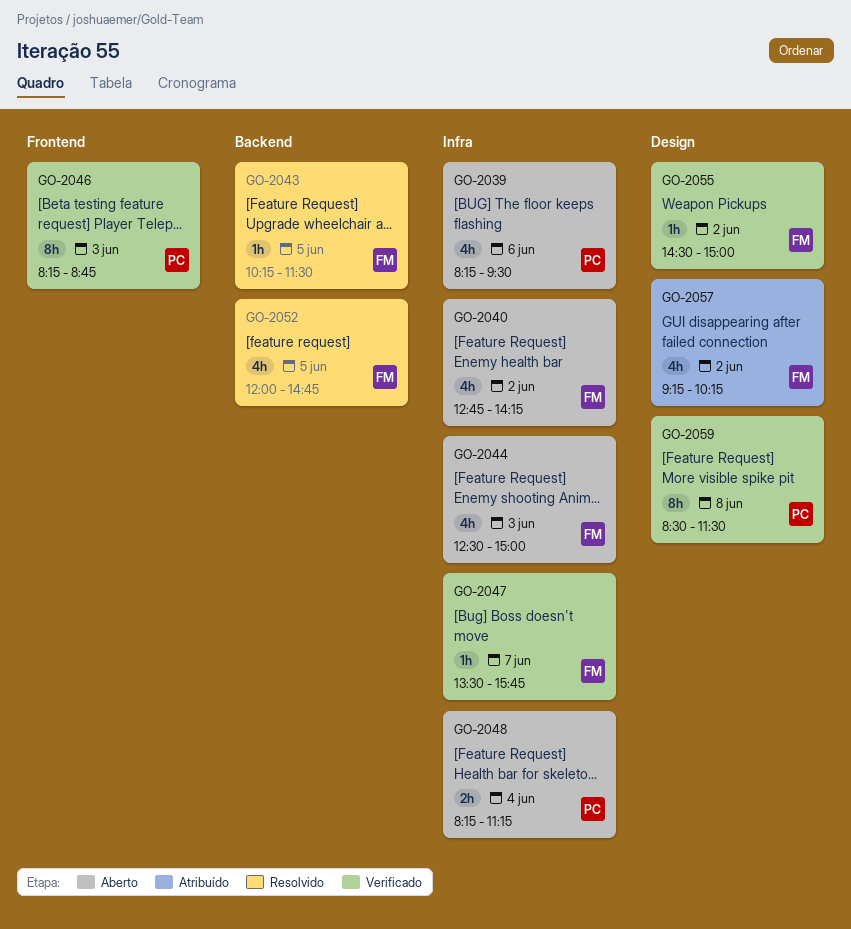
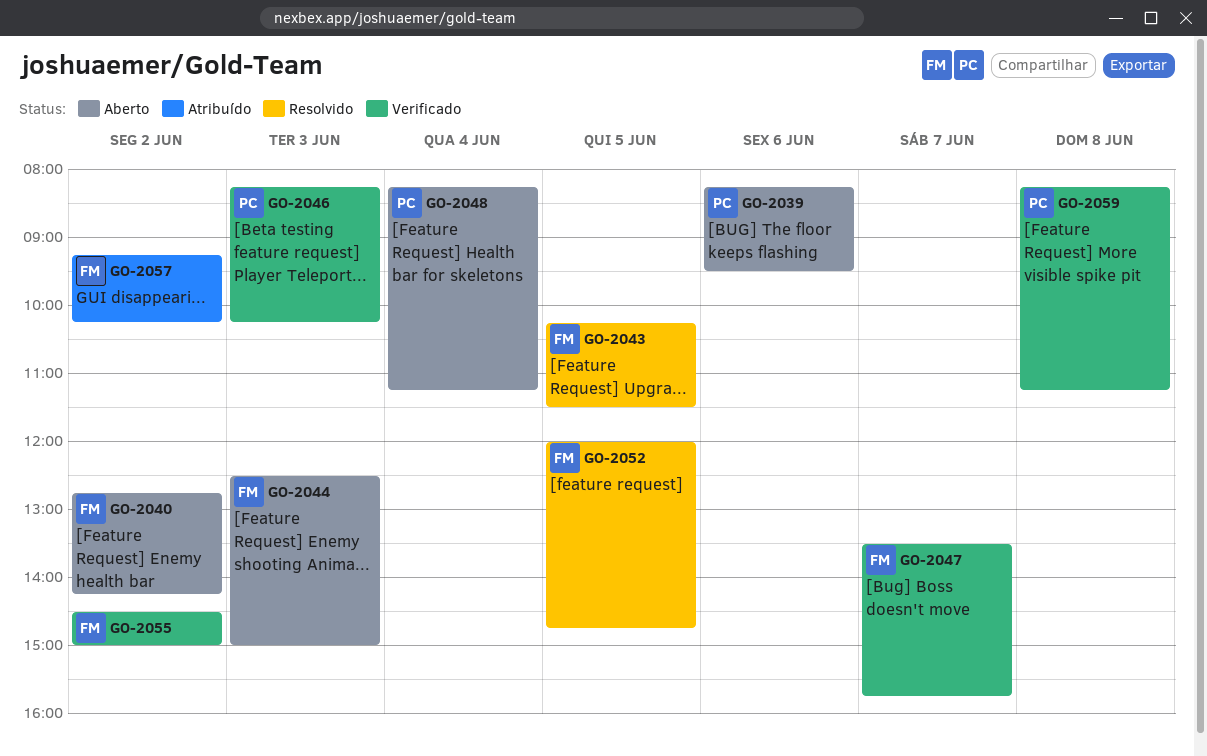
GO-2046, ends: 08:45 -> 10:15
GO-2059, begins: 08:30 -> 08:15
GO-2059, ends: 11:30 -> 11:15

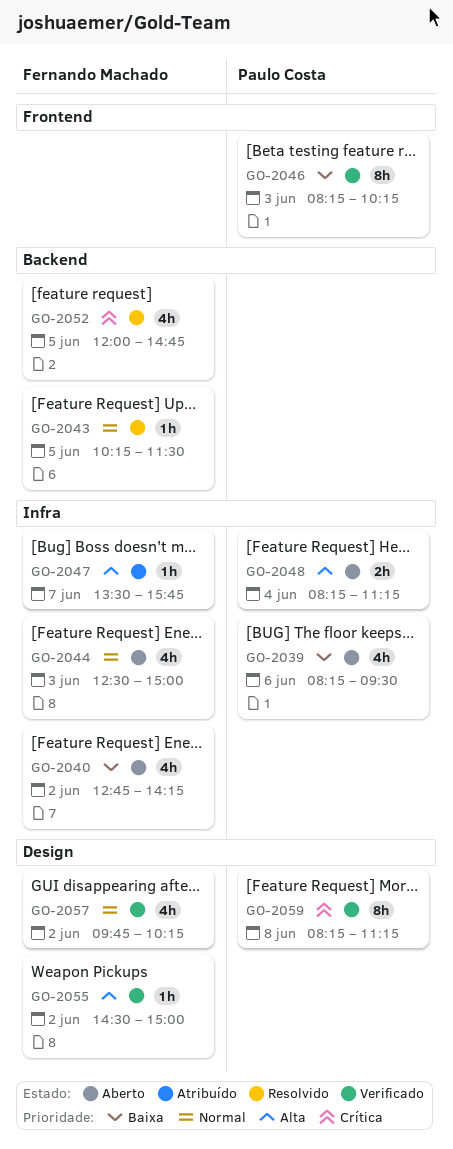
GO-2047, status: Verificado -> Atribuído
GO-2057, status: Atribuído -> Verificado
GO-2057, begins: 09:15 -> 09:45

